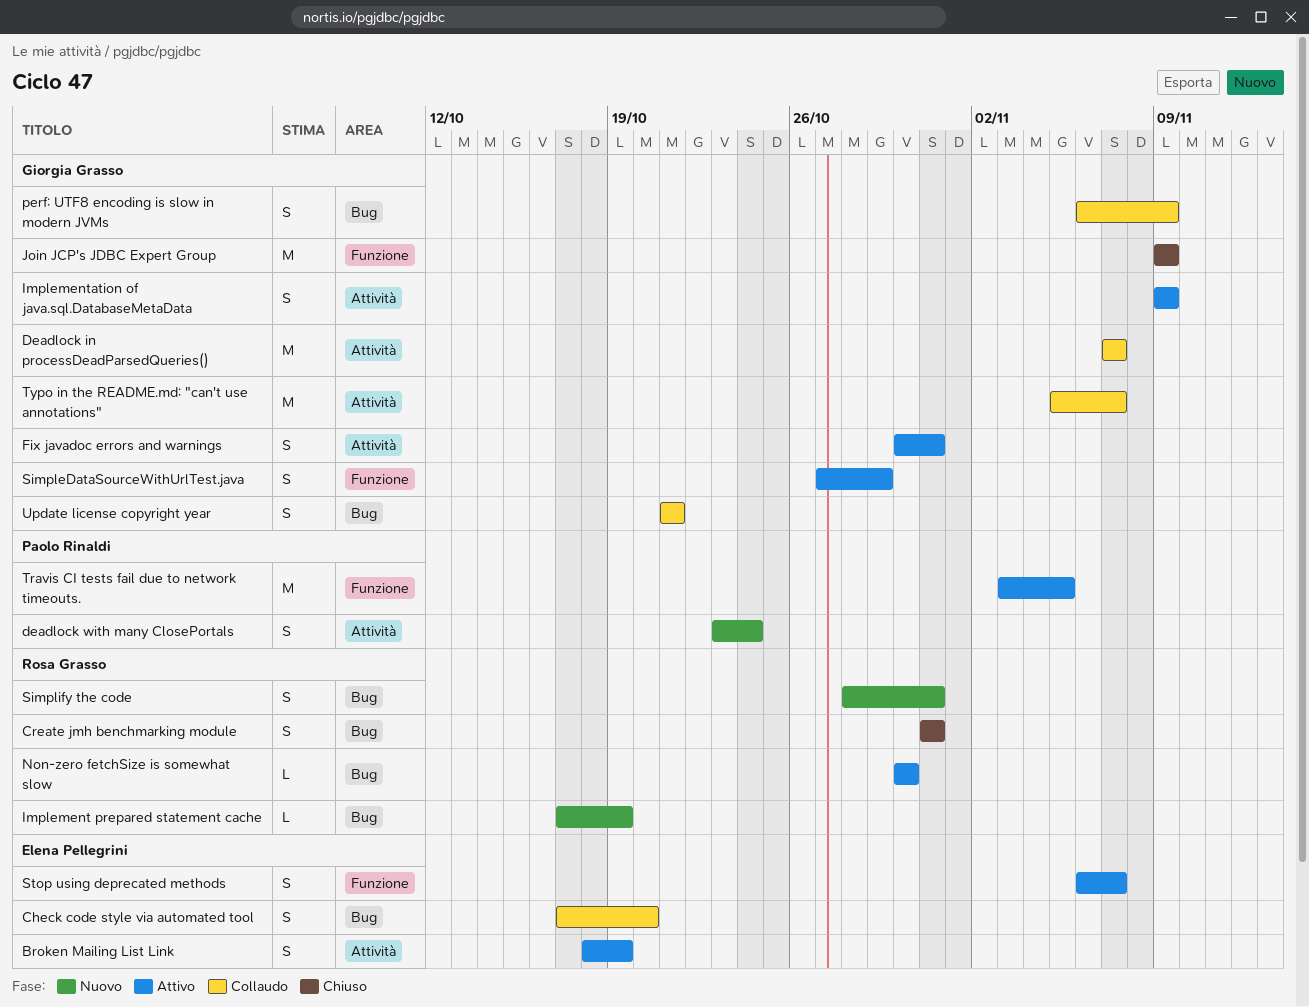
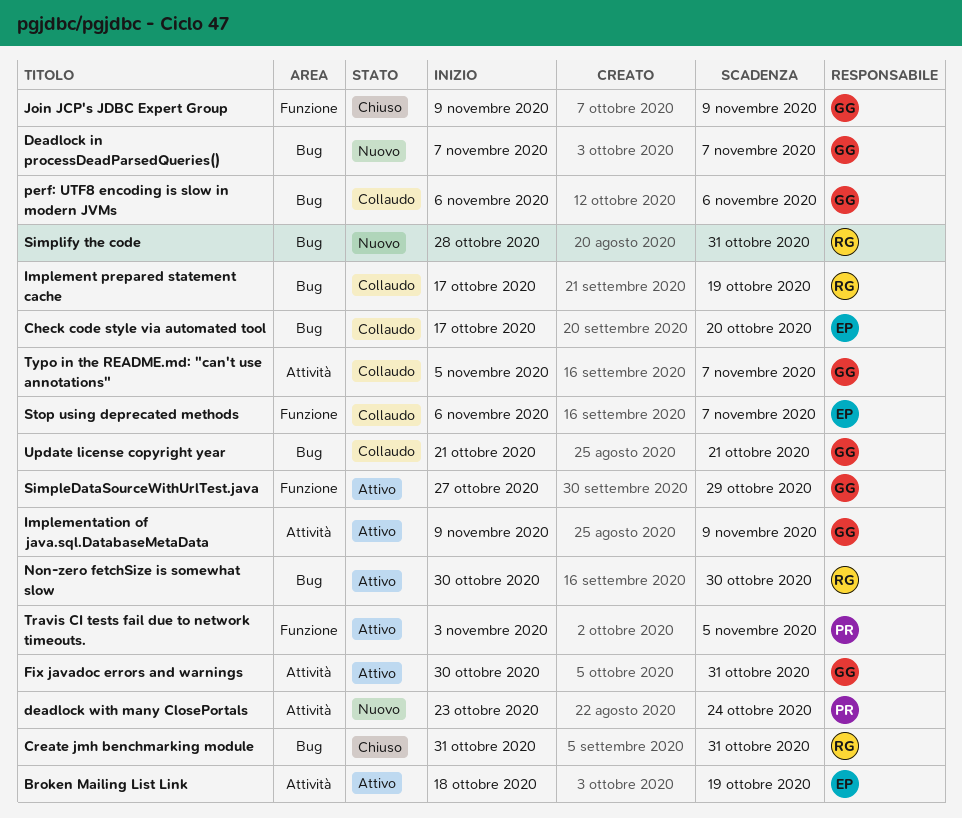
Deadlock in processDeadParsedQueries(), status: Collaudo -> Nuovo
Deadlock in processDeadParsedQueries(), label: Attività -> Bug
Implement prepared statement cache, status: Nuovo -> Collaudo
perf: UTF8 encoding is slow in modern JVMs, due: Nov 9 -> Nov 6
Stop using deprecated methods, status: Attivo -> Collaudo

